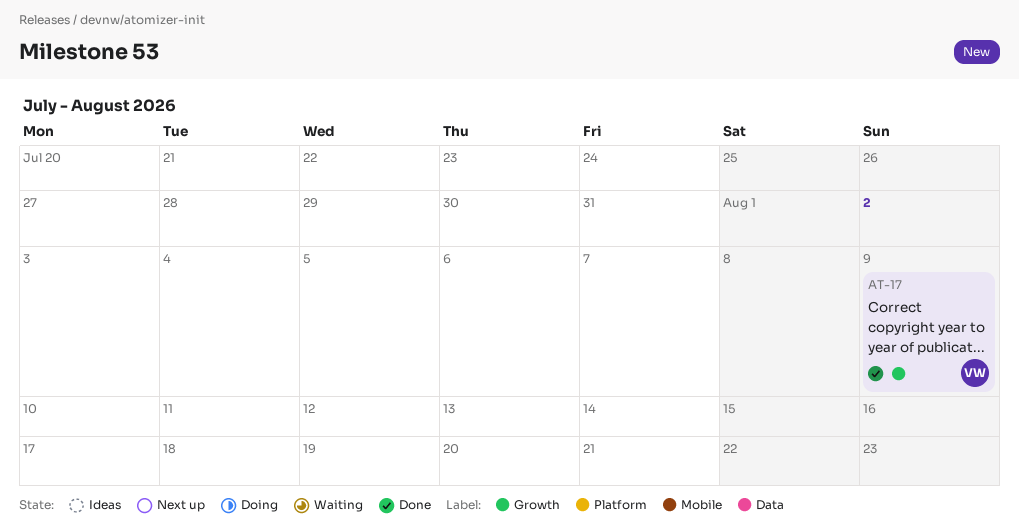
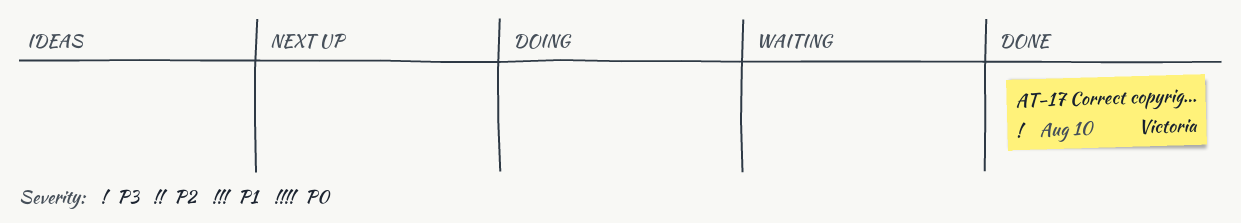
AT-17, due: Aug 9 -> Aug 10

